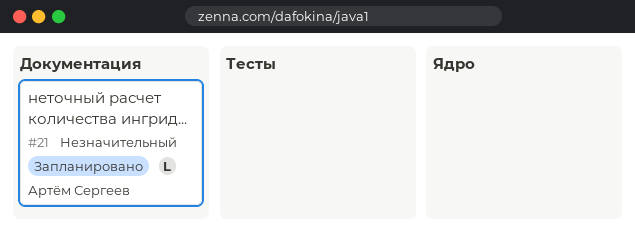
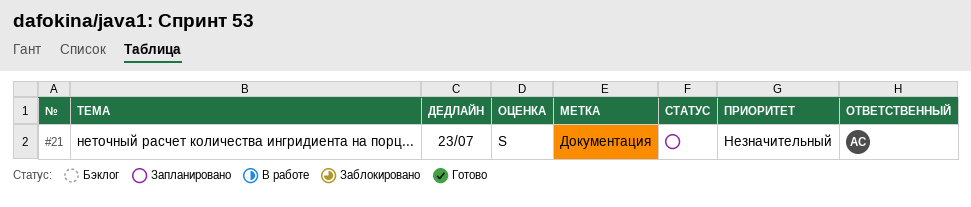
#21, estimate: L -> S

